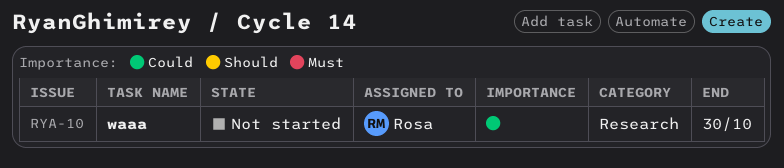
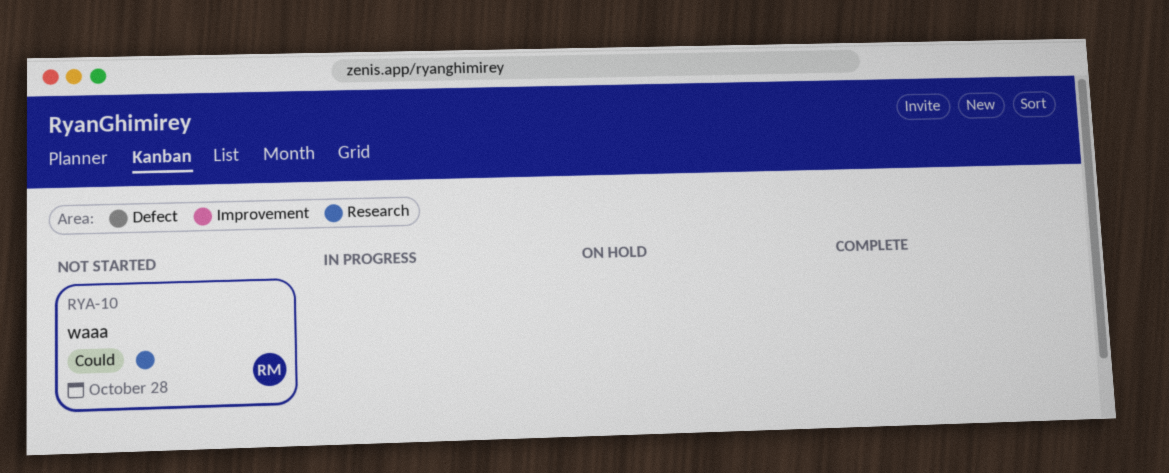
RYA-10, due: Oct 30 -> Oct 28

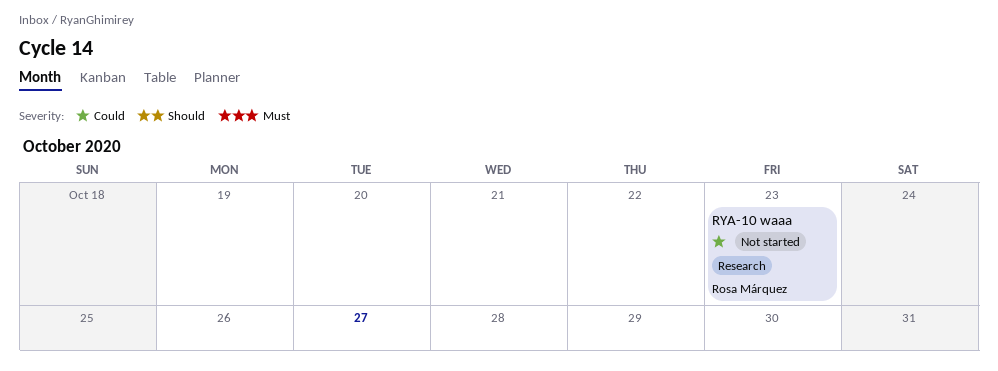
RYA-10, due: Oct 28 -> Oct 23

